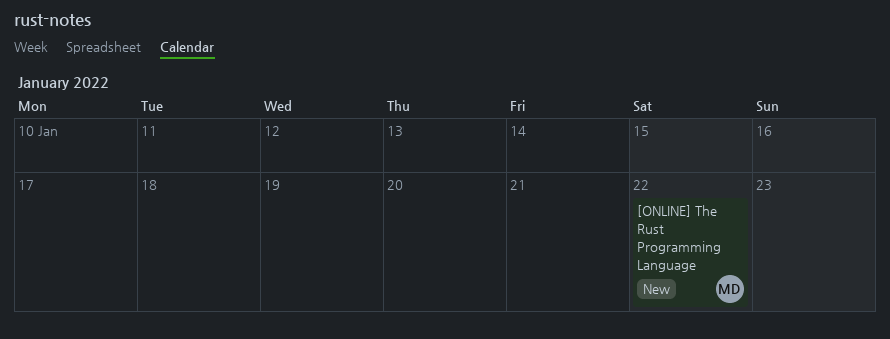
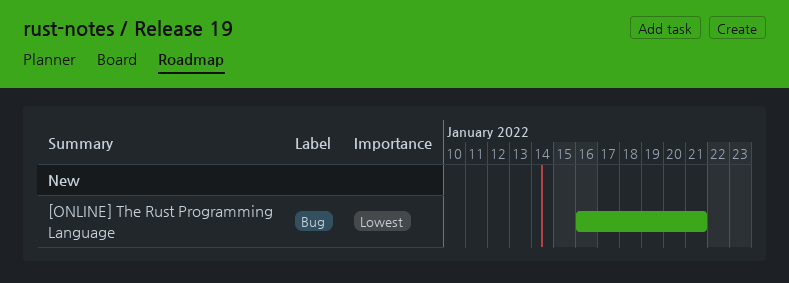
[ONLINE] The Rust Programming Language, due: Jan 22 -> Jan 21

